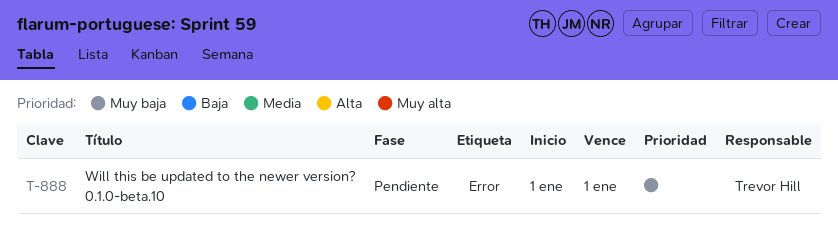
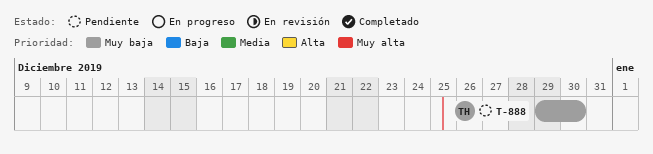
T-888, start: Jan 1 -> Dec 29
T-888, due: Jan 1 -> Dec 30

